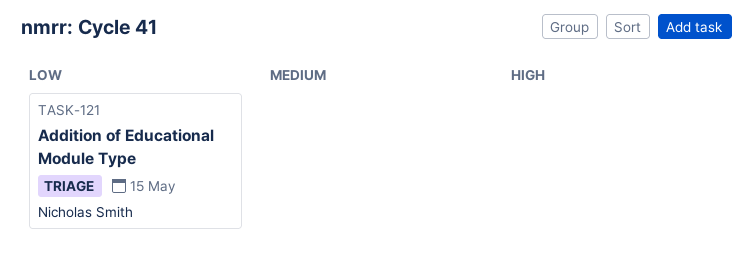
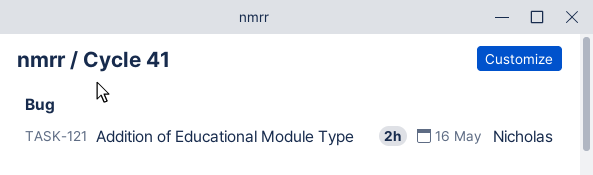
TASK-121, due: May 15 -> May 16

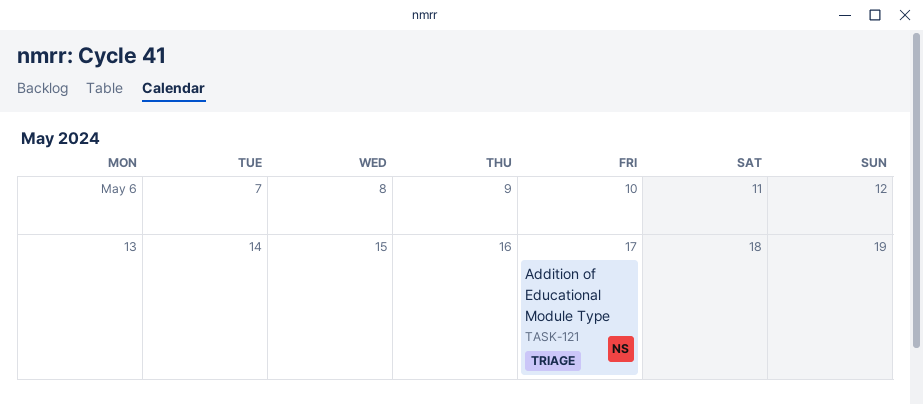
TASK-121, due: May 16 -> May 17

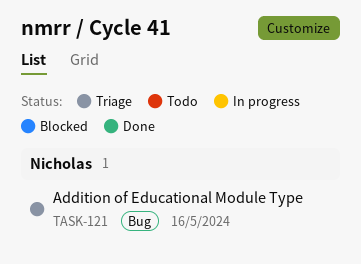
TASK-121, due: May 17 -> May 16

